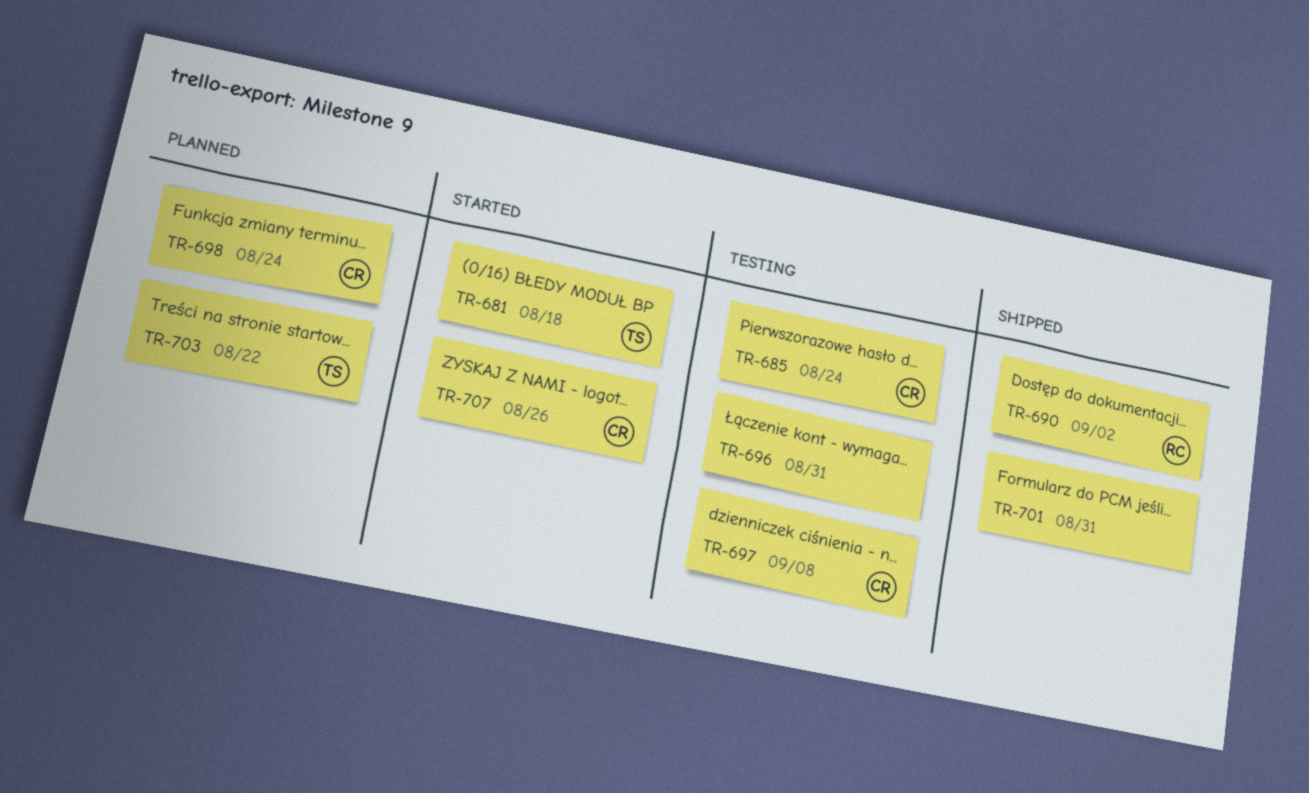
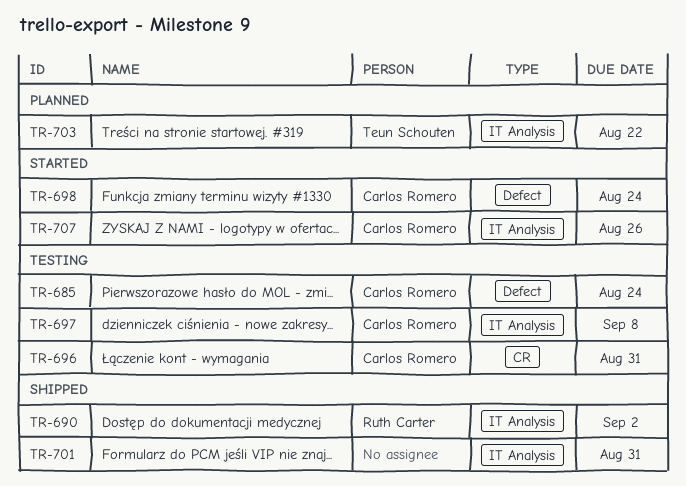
TR-681: present -> none
TR-696, owner: none -> Carlos Romero
TR-698, status: Planned -> Started

